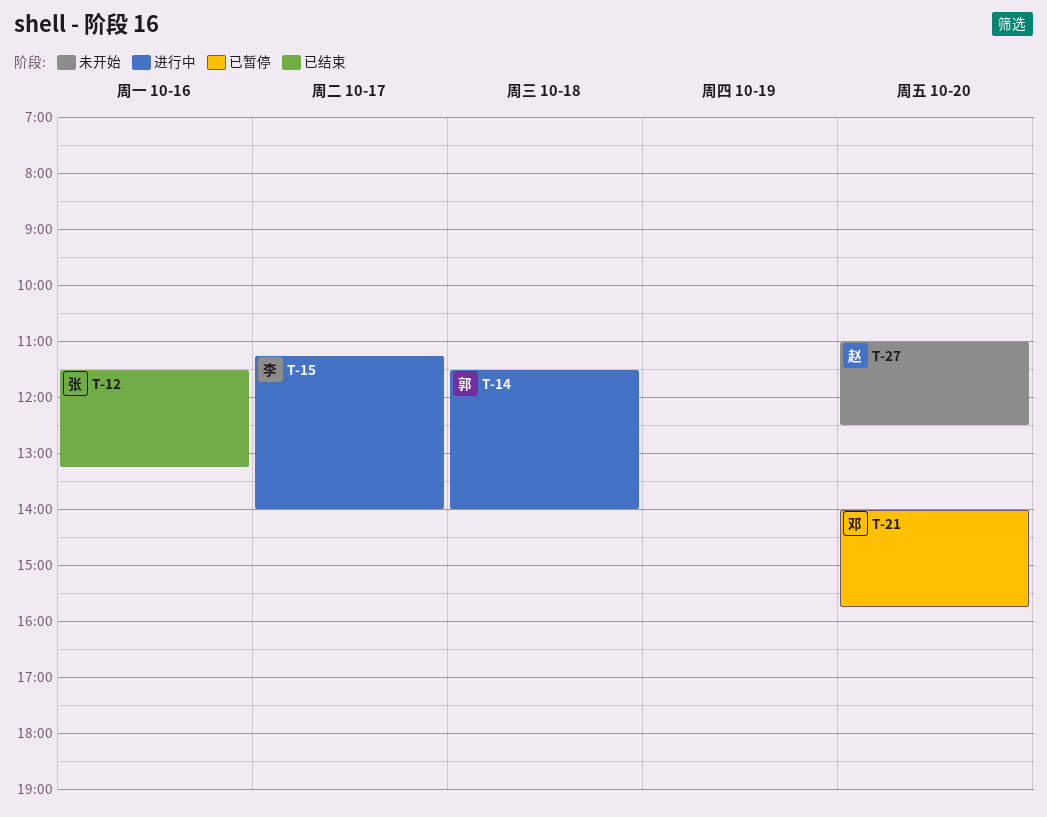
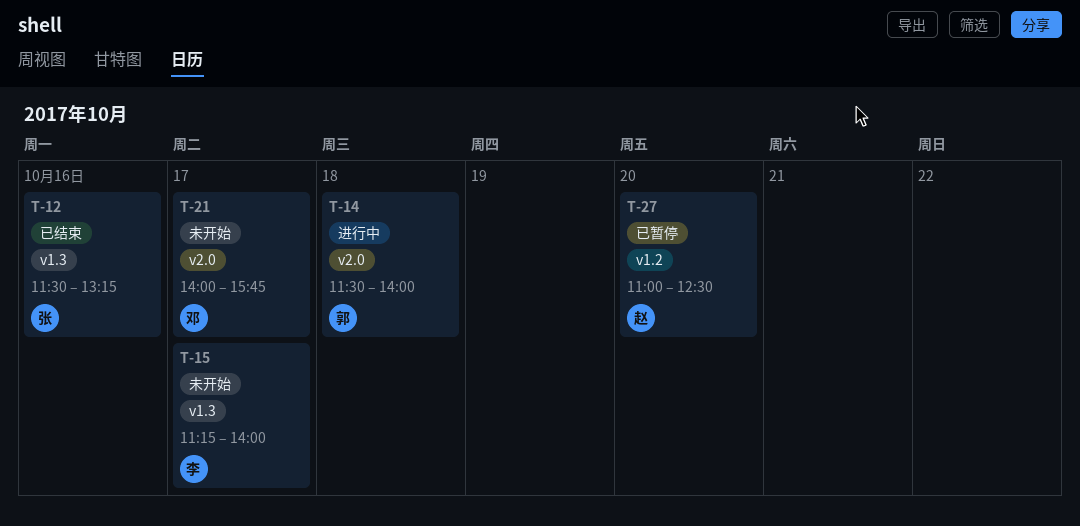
T-15, status: 进行中 -> 未开始
T-21, status: 已暂停 -> 未开始
T-21, day: Oct 20 -> Oct 17
T-27, status: 未开始 -> 已暂停

